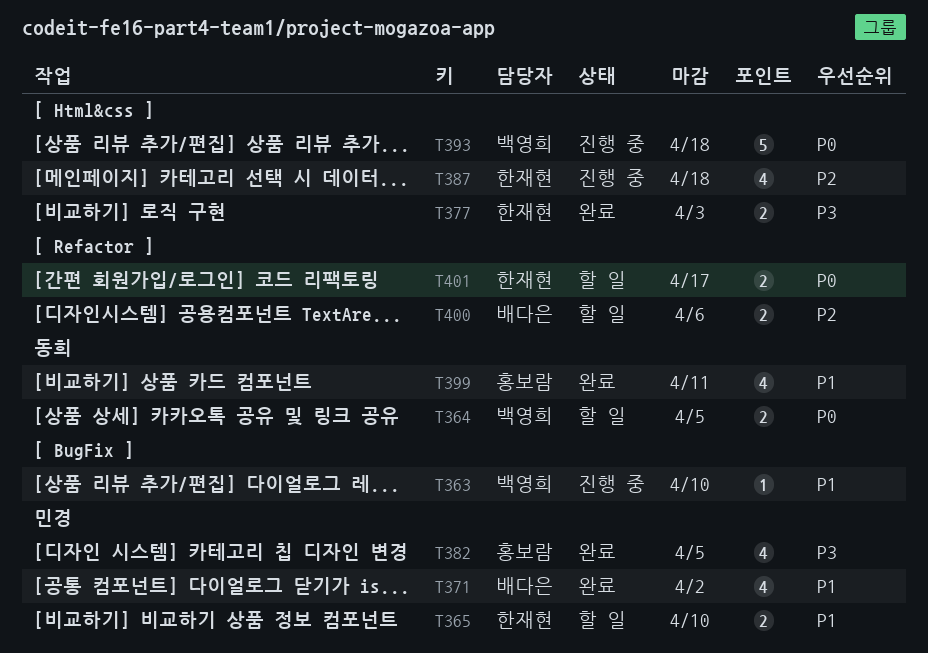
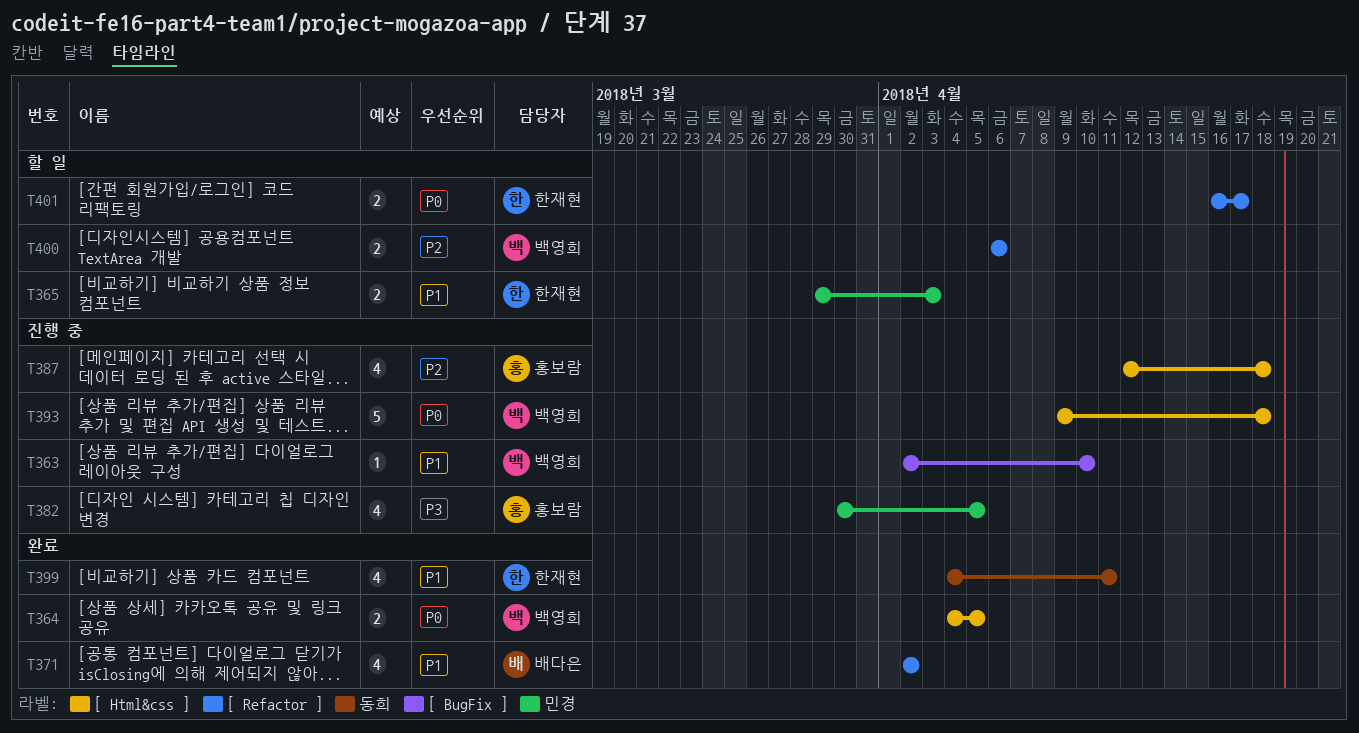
T364, status: 할 일 -> 완료
T364, label: 동희 -> [ Html&css ]
T365, due: Apr 10 -> Apr 3
T371, label: 민경 -> [ Refactor ]
T377: present -> none
T382, status: 완료 -> 진행 중
T387, owner: 한재현 -> 홍보람
T399, owner: 홍보람 -> 한재현
T400, owner: 배다은 -> 백영희

